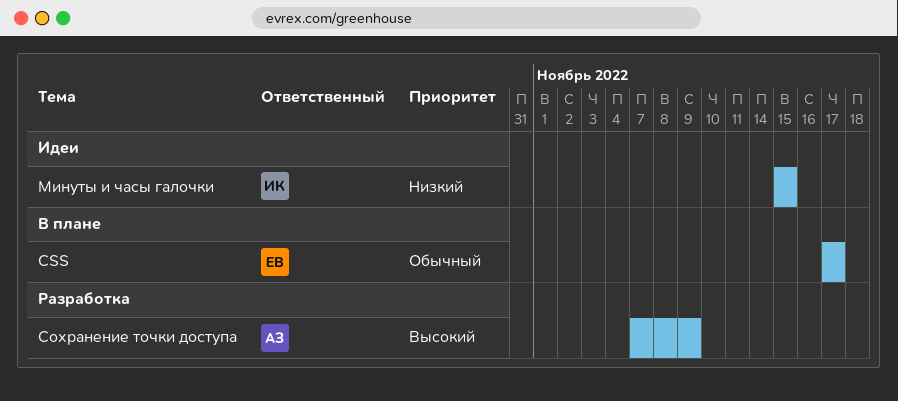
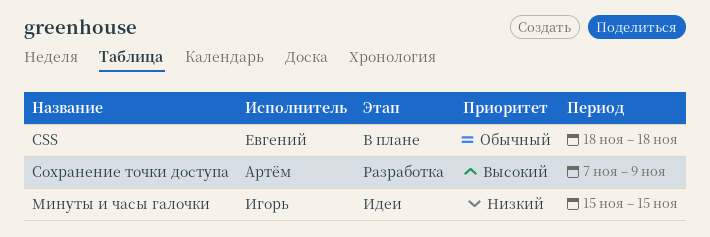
CSS, start: Nov 17 -> Nov 18
CSS, due: Nov 17 -> Nov 18

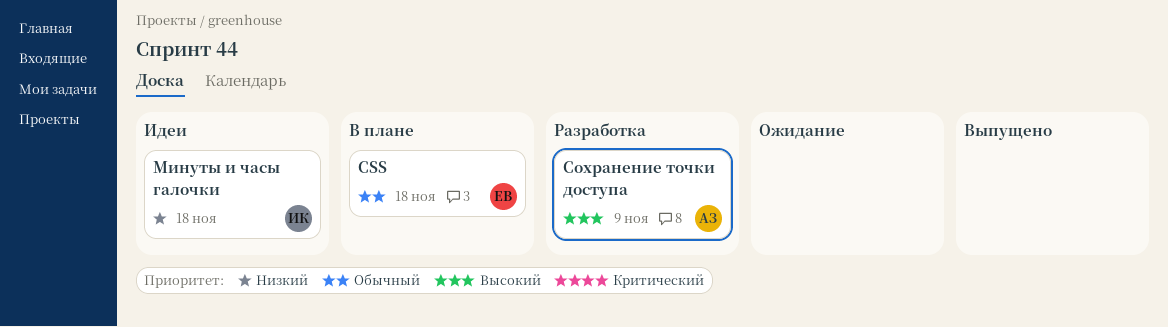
Минуты и часы галочки, due: Nov 15 -> Nov 18

